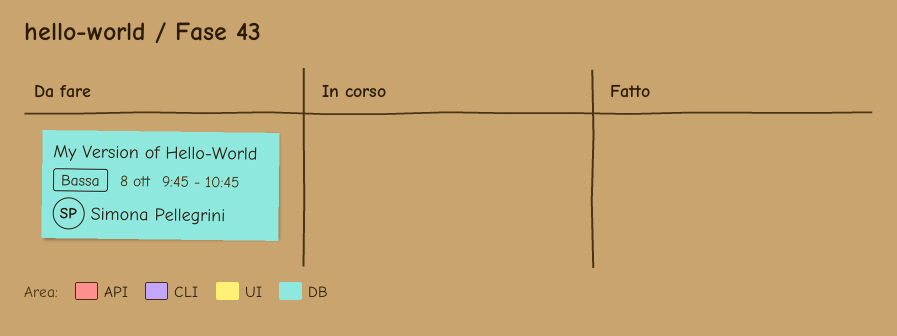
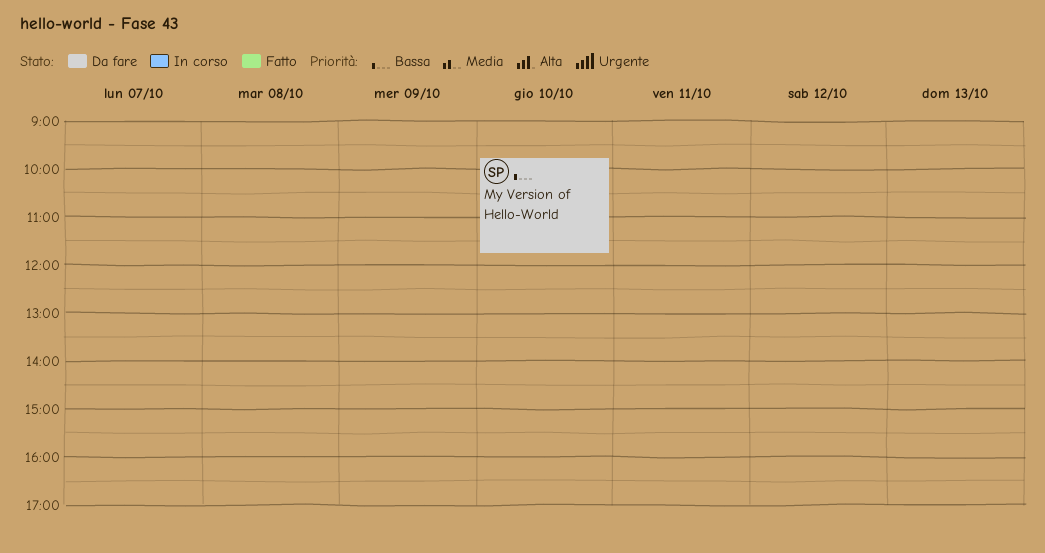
My Version of Hello-World, day: Oct 8 -> Oct 10
My Version of Hello-World, ends: 10:45 -> 11:45

